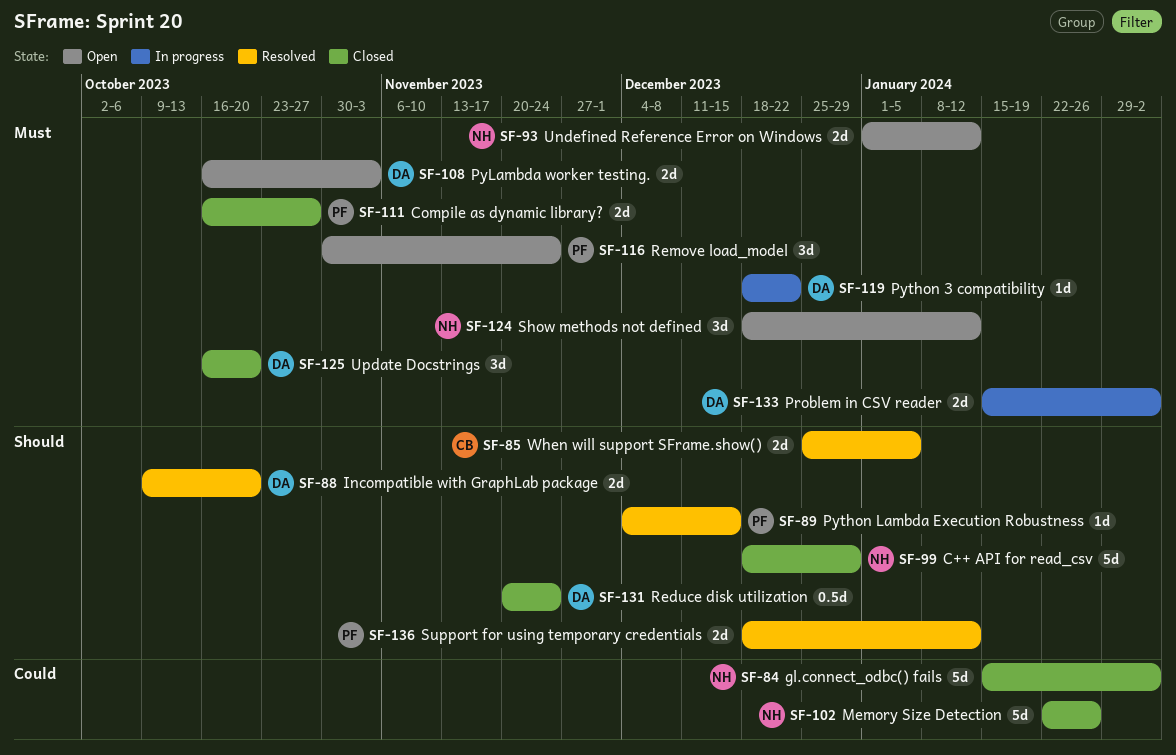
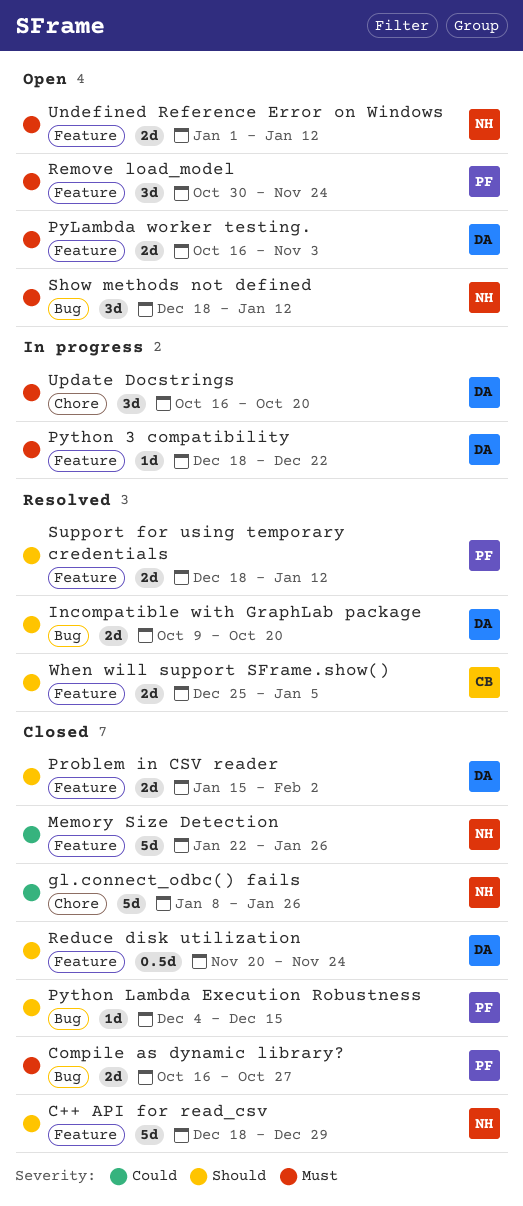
gl.connect_odbc() fails, start: Jan 15 -> Jan 8
gl.connect_odbc() fails, due: Feb 2 -> Jan 26
Problem in CSV reader, status: In progress -> Closed
Problem in CSV reader, priority: Must -> Should
Python Lambda Execution Robustness, status: Resolved -> Closed
Update Docstrings, status: Closed -> In progress

